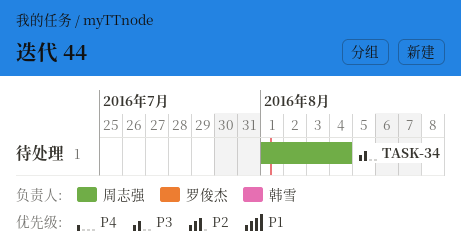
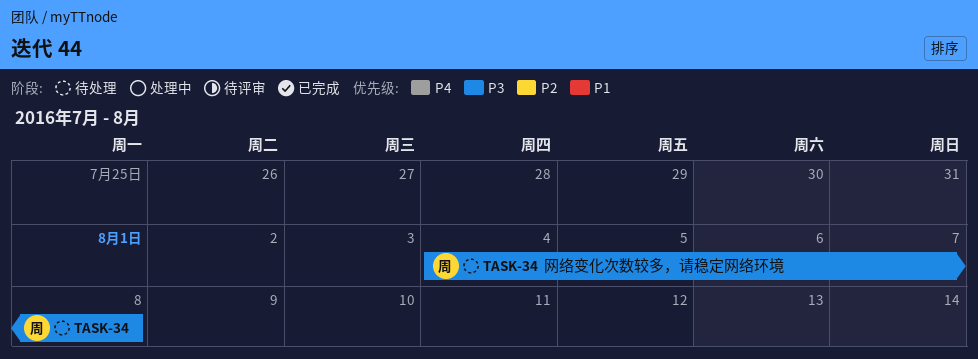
TASK-34, start: Aug 1 -> Aug 4
TASK-34, due: Aug 4 -> Aug 8

